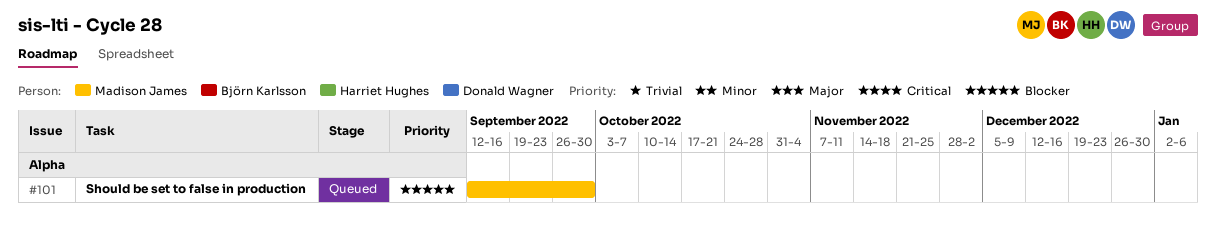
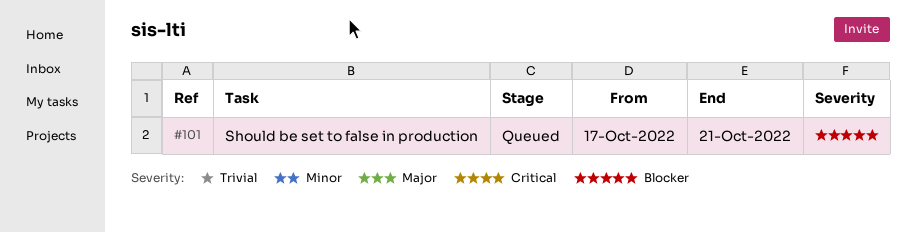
#101, start: Sep 12 -> Oct 17
#101, due: Sep 30 -> Oct 21

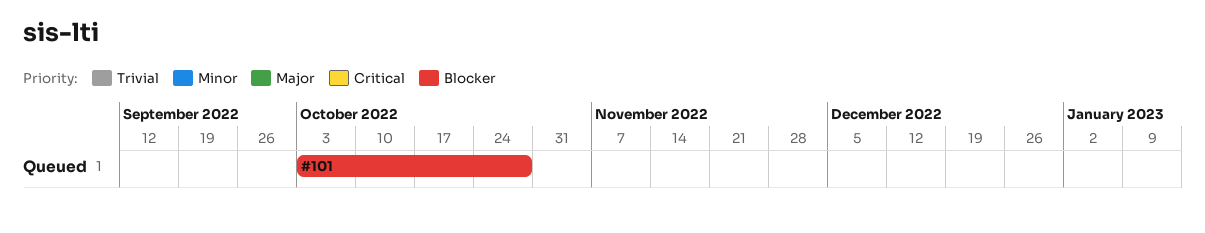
#101, start: Oct 17 -> Oct 3
#101, due: Oct 21 -> Oct 28

